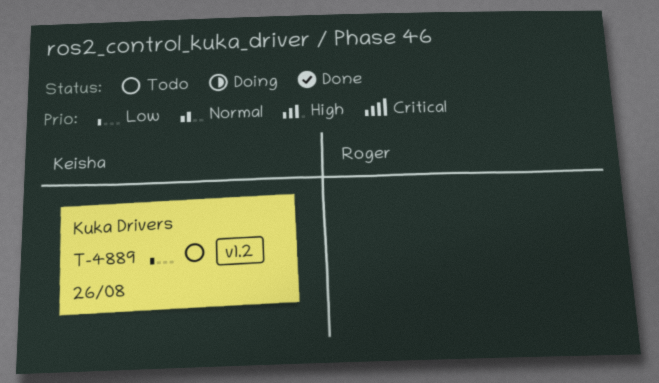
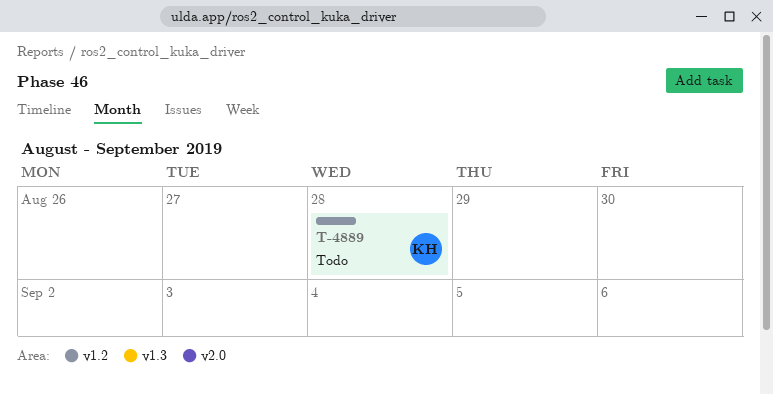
T-4889, due: Aug 26 -> Aug 28

